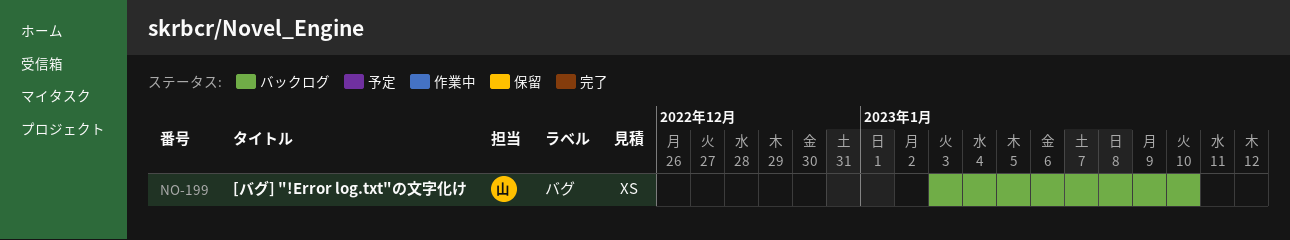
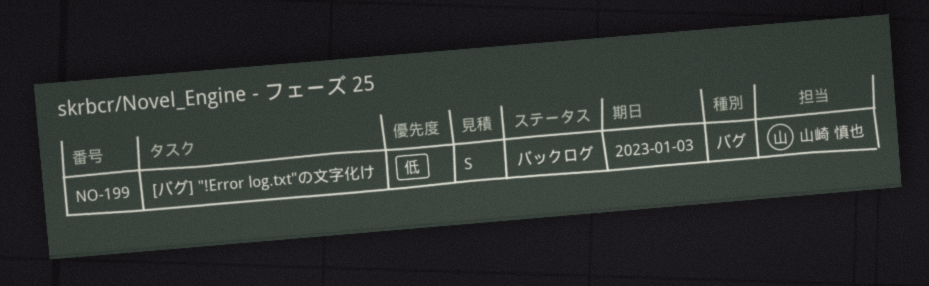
NO-199, estimate: XS -> S
NO-199, due: Jan 10 -> Jan 3

